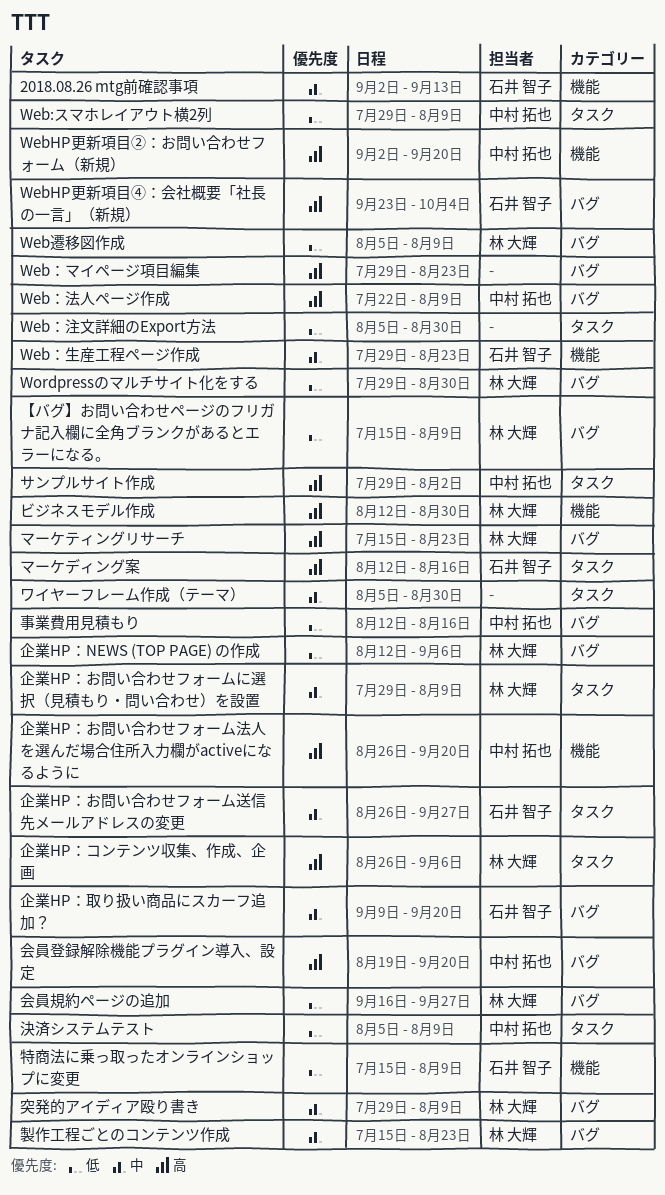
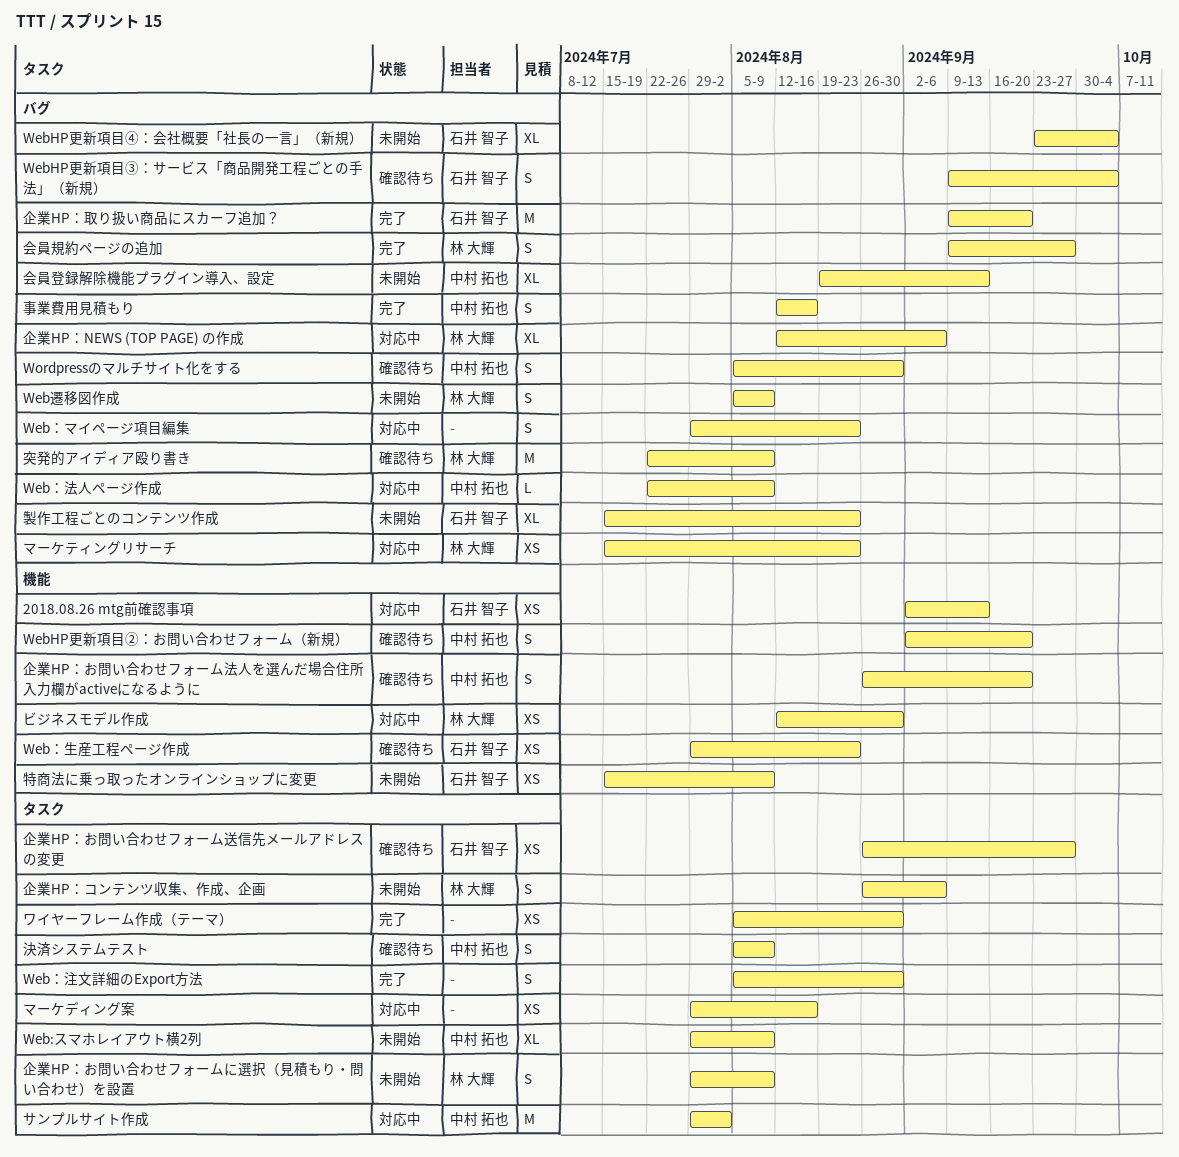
WebHP更新項目③：サービス「商品開発工程ごとの手法」（新規）: none -> present
Wordpressのマルチサイト化をする, owner: 林 大輝 -> 中村 拓也
Wordpressのマルチサイト化をする, start: Jul 29 -> Aug 5
【バグ】お問い合わせページのフリガナ記入欄に全角ブランクがあるとエラーになる。: present -> none
マーケディング案, owner: 石井 智子 -> none
マーケディング案, start: Aug 12 -> Jul 29
会員登録解除機能プラグイン導入、設定, due: Sep 20 -> Sep 13
会員規約ページの追加, start: Sep 16 -> Sep 9
突発的アイディア殴り書き, start: Jul 29 -> Jul 22
製作工程ごとのコンテンツ作成, owner: 林 大輝 -> 石井 智子

